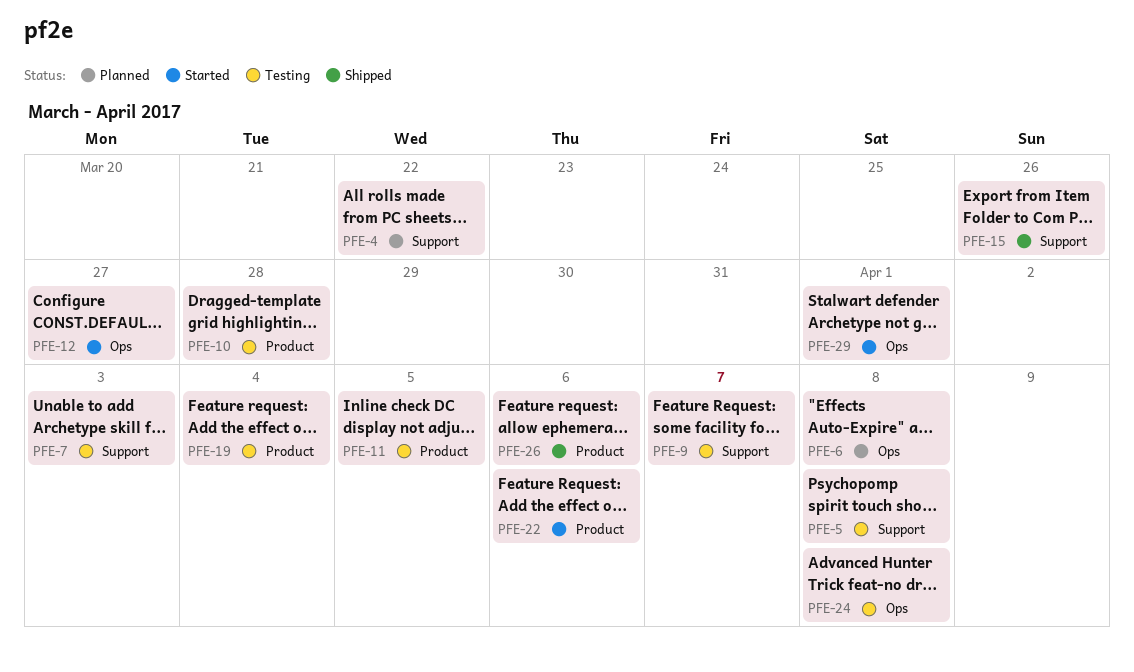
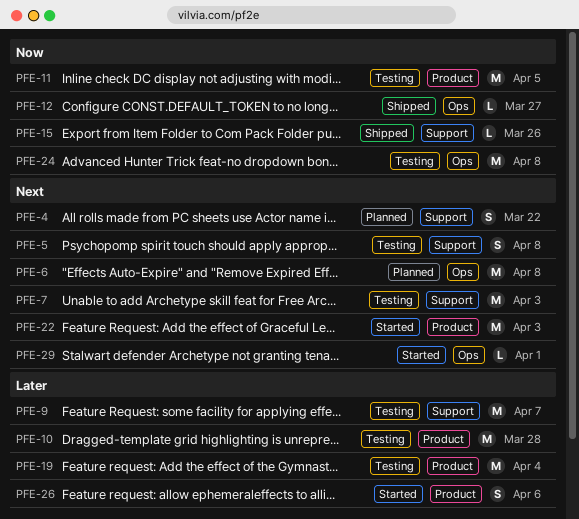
PFE-12, status: Started -> Shipped
PFE-22, due: Apr 6 -> Apr 3
PFE-26, status: Shipped -> Started

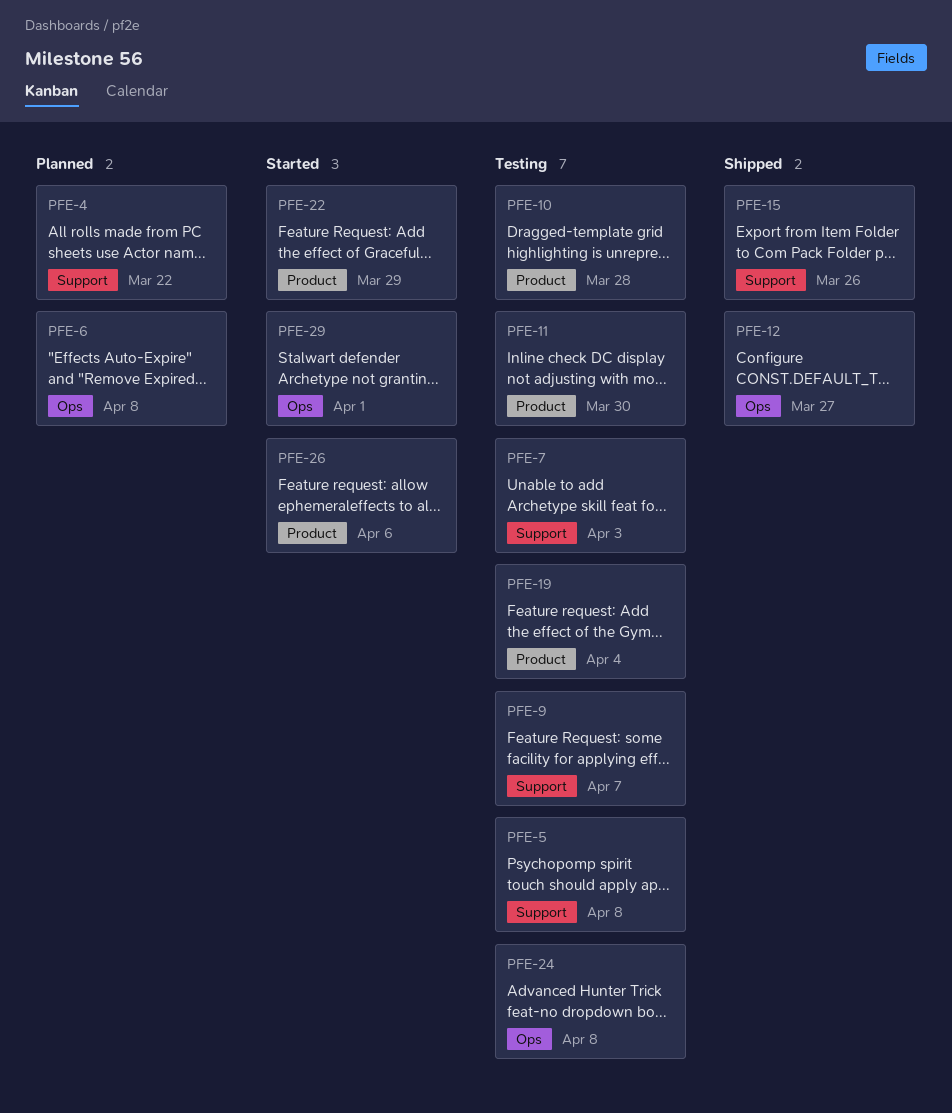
PFE-11, due: Apr 5 -> Mar 30
PFE-22, due: Apr 3 -> Mar 29

